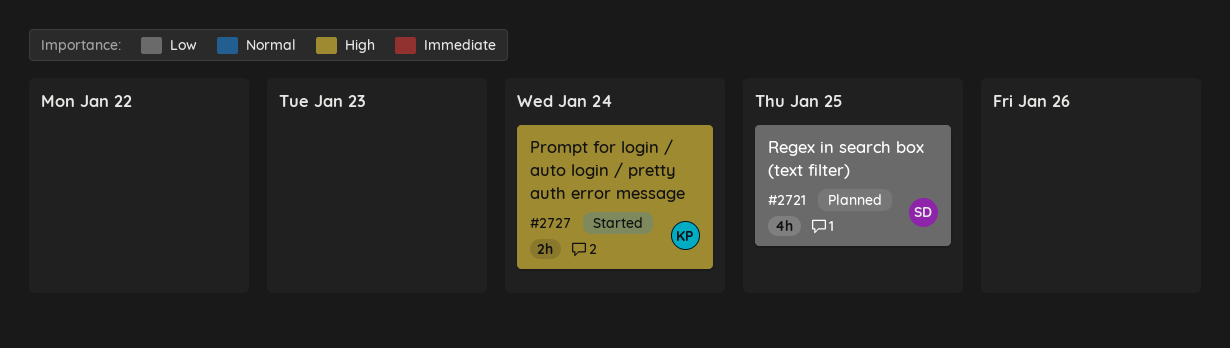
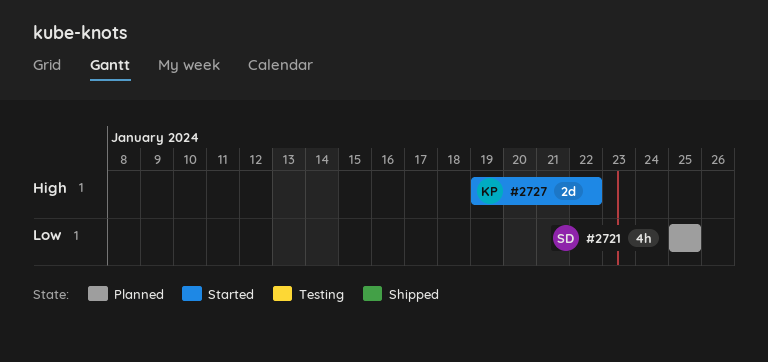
#2727, estimate: 2h -> 2d
#2727, due: Jan 24 -> Jan 22

